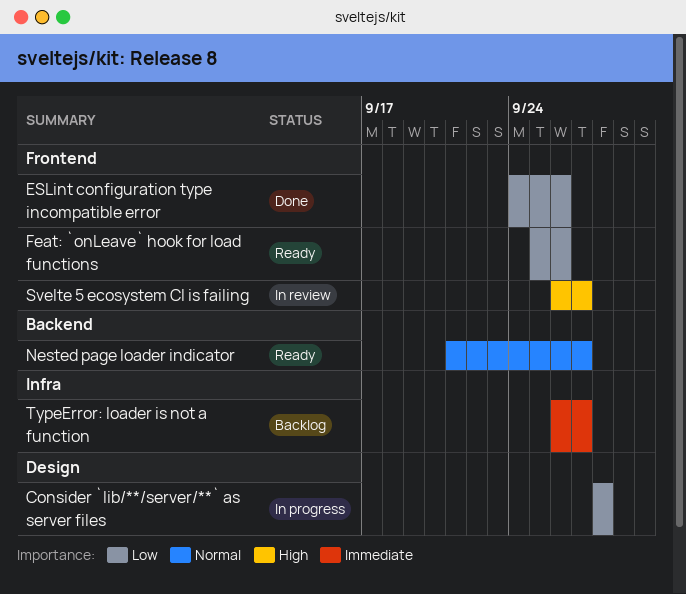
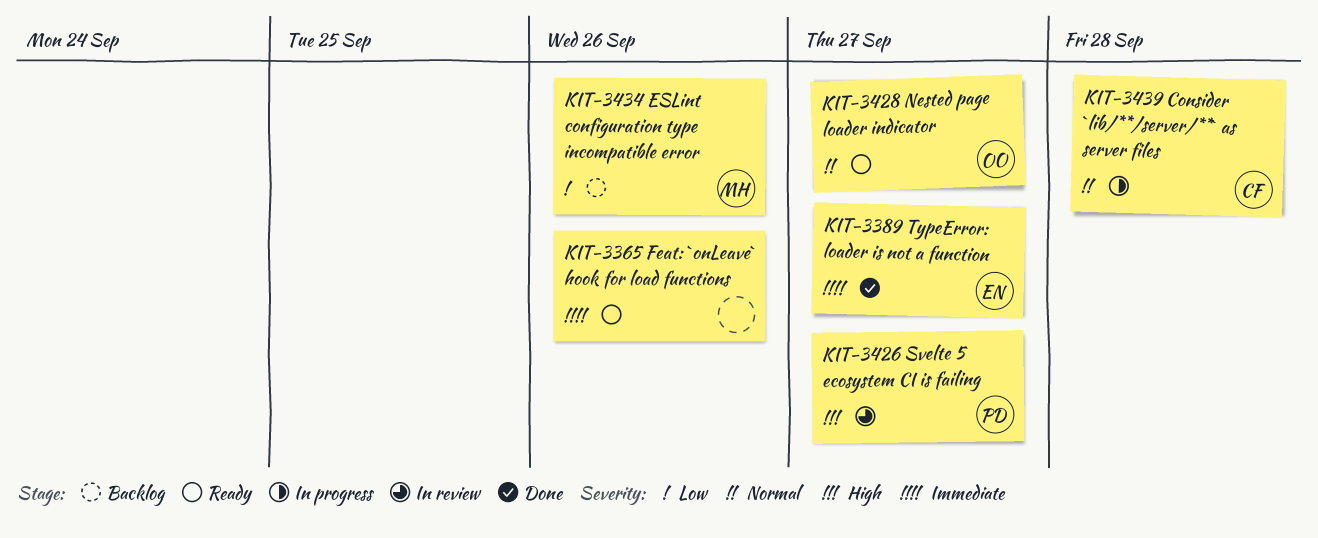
Consider `lib/**/server/**` as server files, priority: Low -> Normal
ESLint configuration type incompatible error, status: Done -> Backlog
Feat: `onLeave` hook for load functions, priority: Low -> Immediate
TypeError: loader is not a function, status: Backlog -> Done

